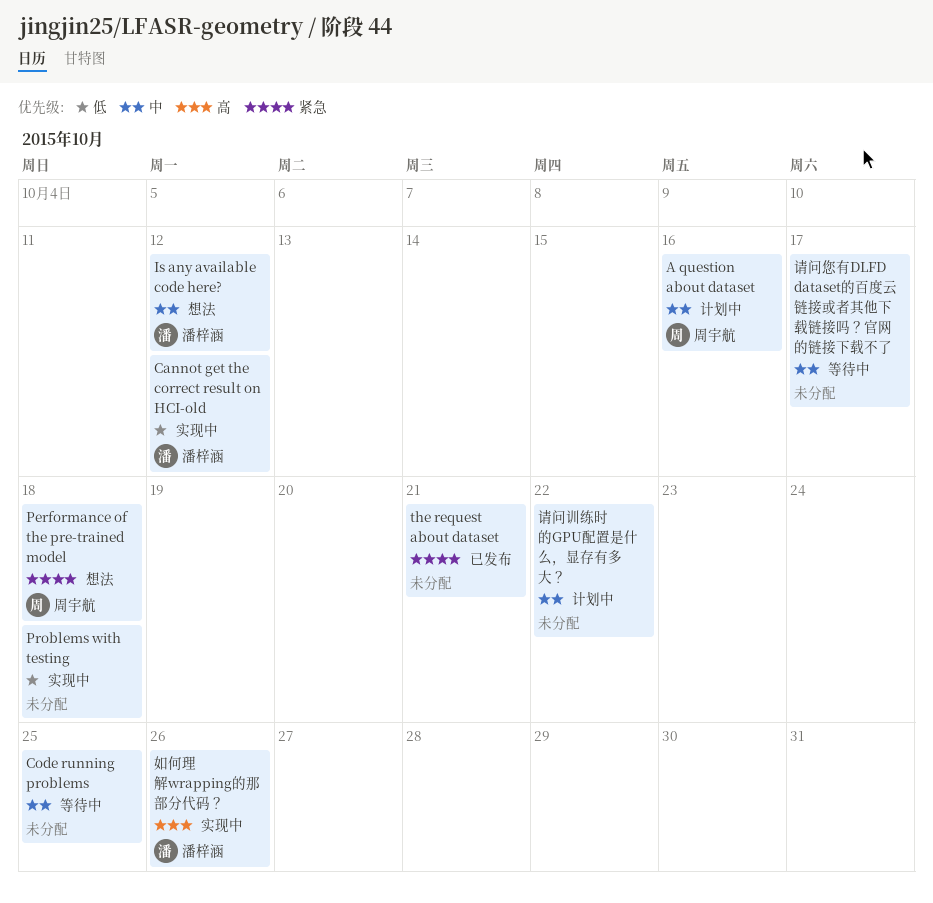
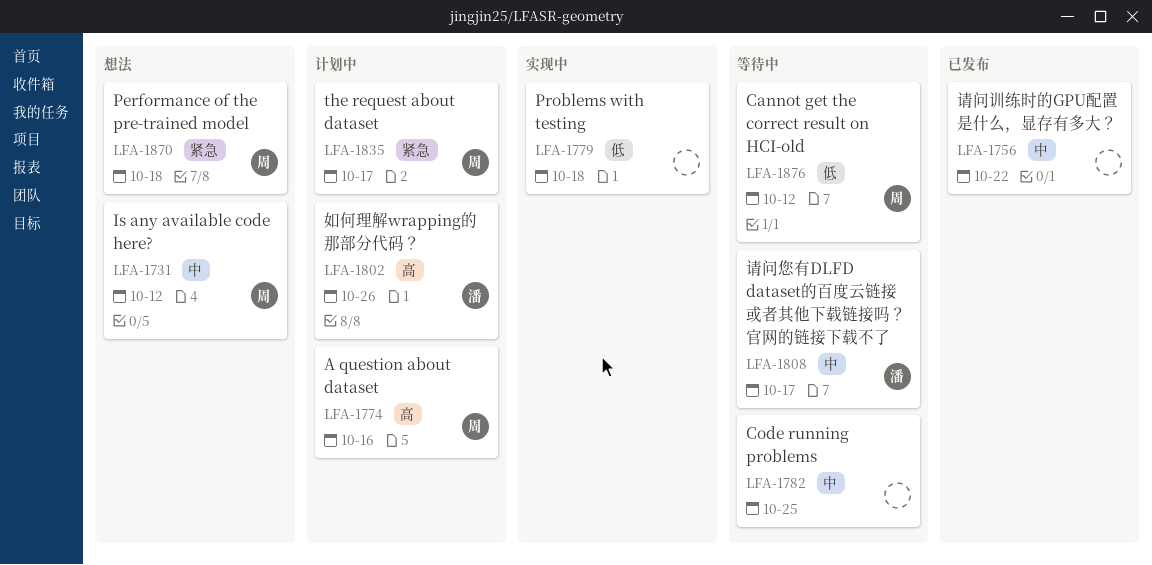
A question about dataset, priority: 中 -> 高
Cannot get the correct result on HCI-old, status: 实现中 -> 等待中
Cannot get the correct result on HCI-old, owner: 潘梓涵 -> 周宇航
Is any available code here?, owner: 潘梓涵 -> 周宇航
the request about dataset, status: 已发布 -> 计划中
the request about dataset, owner: none -> 周宇航
the request about dataset, due: Oct 21 -> Oct 17
如何理解wrapping的那部分代码？, status: 实现中 -> 计划中
请问您有DLFD dataset的百度云链接或者其他下载链接吗？官网的链接下载不了, owner: none -> 潘梓涵
请问训练时的GPU配置是什么，显存有多大？, status: 计划中 -> 已发布

